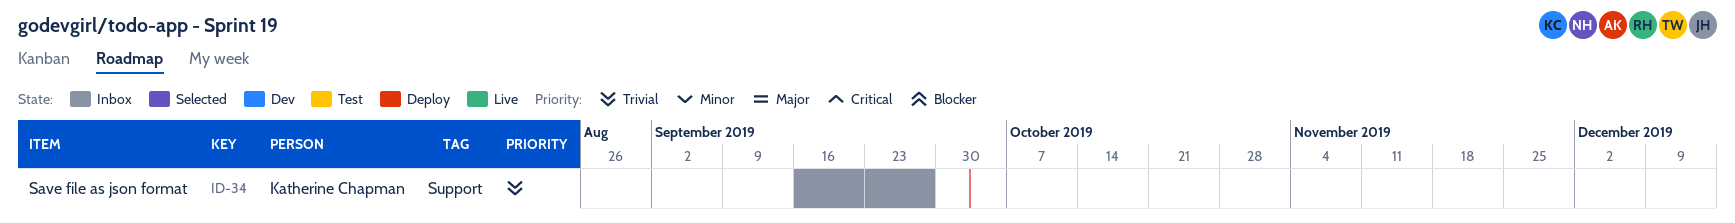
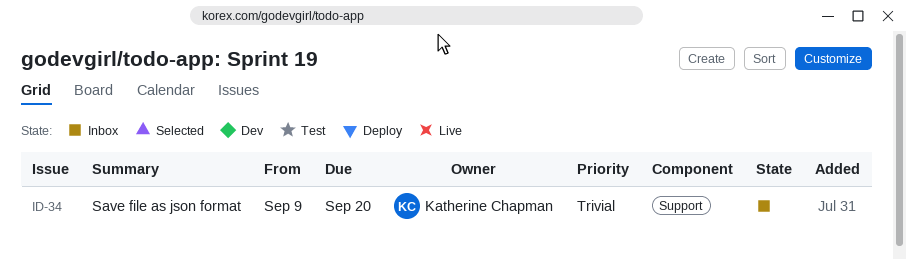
ID-34, start: Sep 16 -> Sep 9
ID-34, due: Sep 27 -> Sep 20

